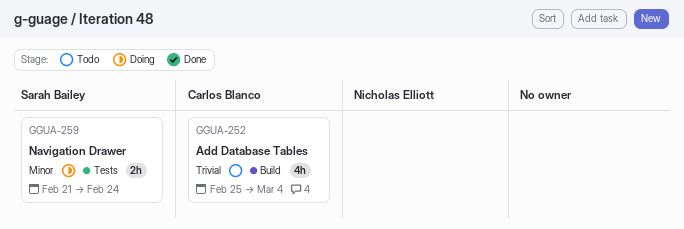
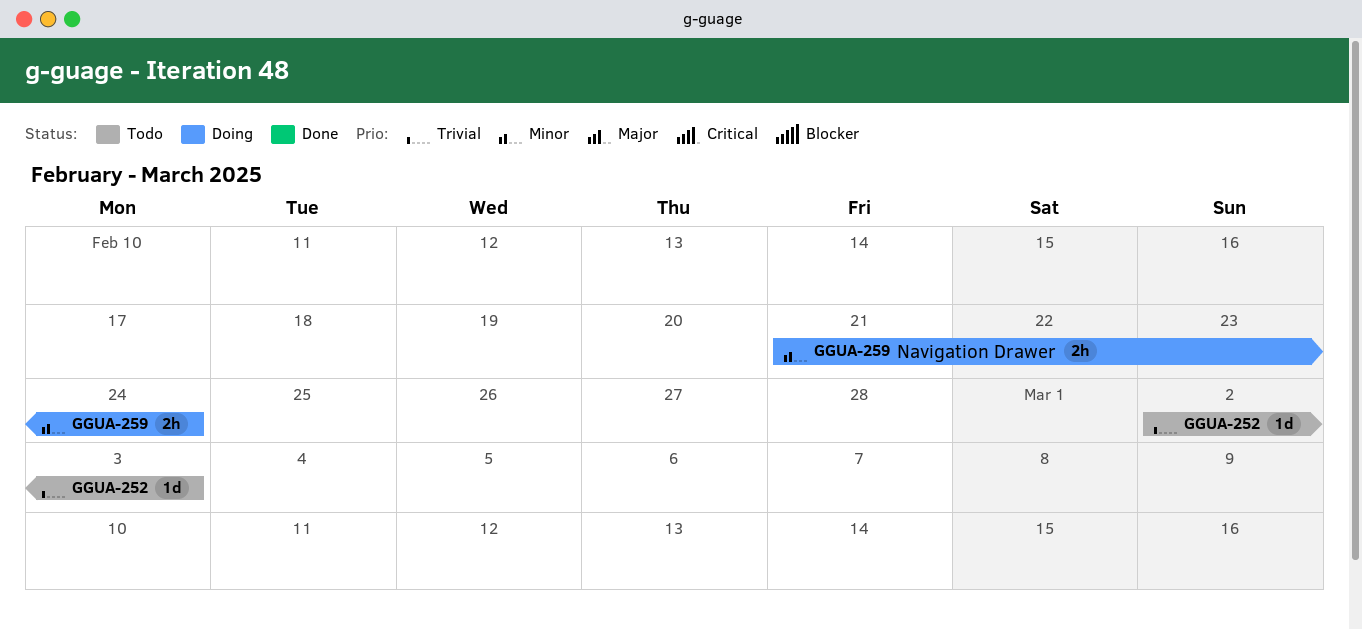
GGUA-252, estimate: 4h -> 1d
GGUA-252, start: Feb 25 -> Mar 2
GGUA-252, due: Mar 4 -> Mar 3

